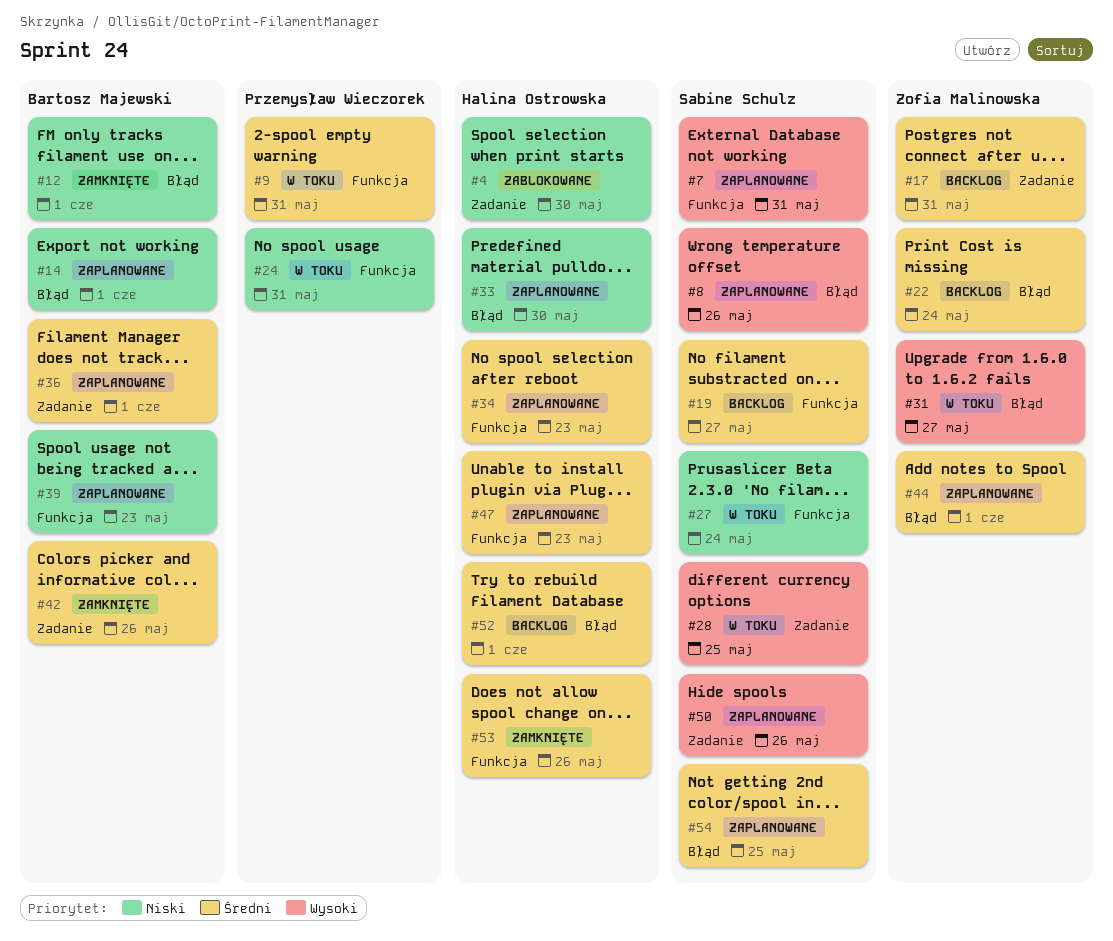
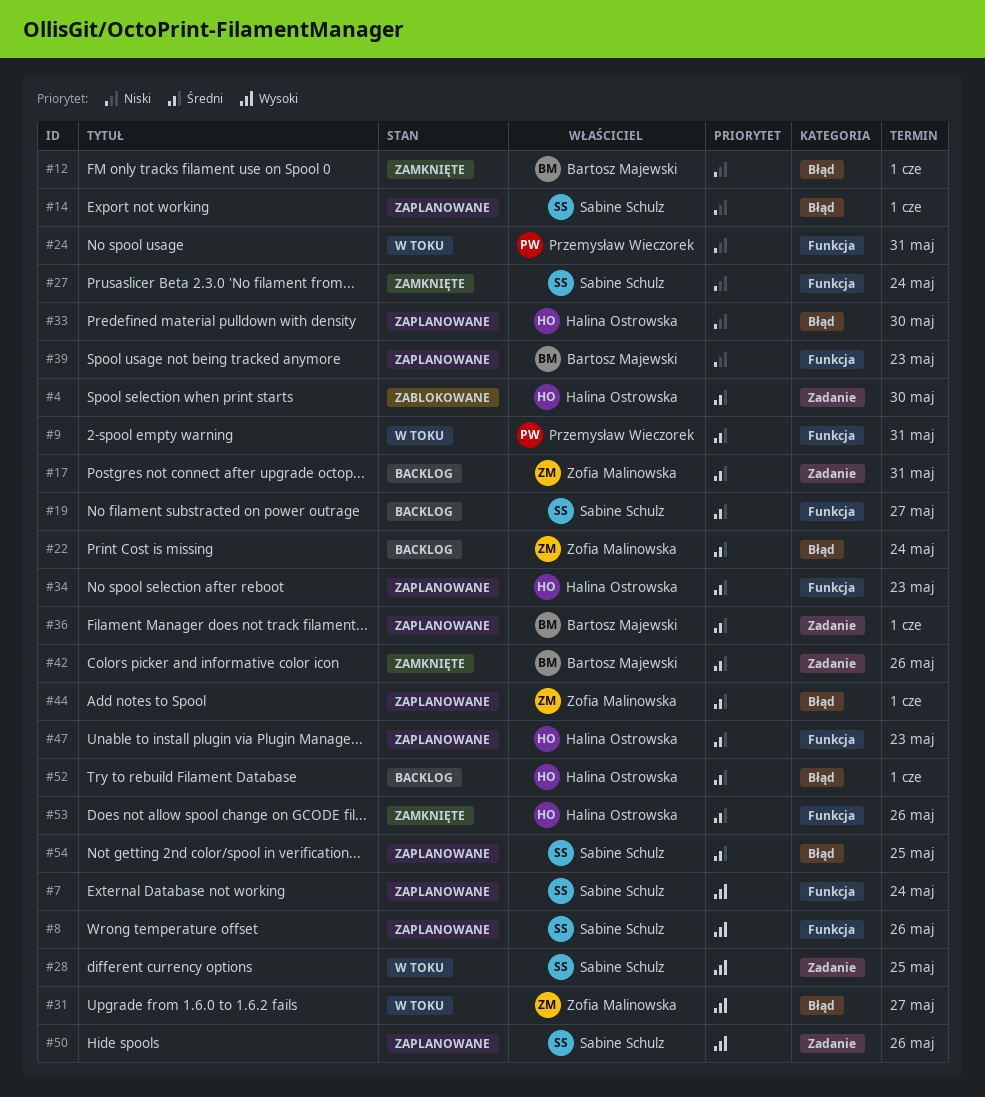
#4, priority: Niski -> Średni
#7, due: May 31 -> May 24
#8, label: Błąd -> Funkcja
#14, owner: Bartosz Majewski -> Sabine Schulz
#27, status: W toku -> Zamknięte

